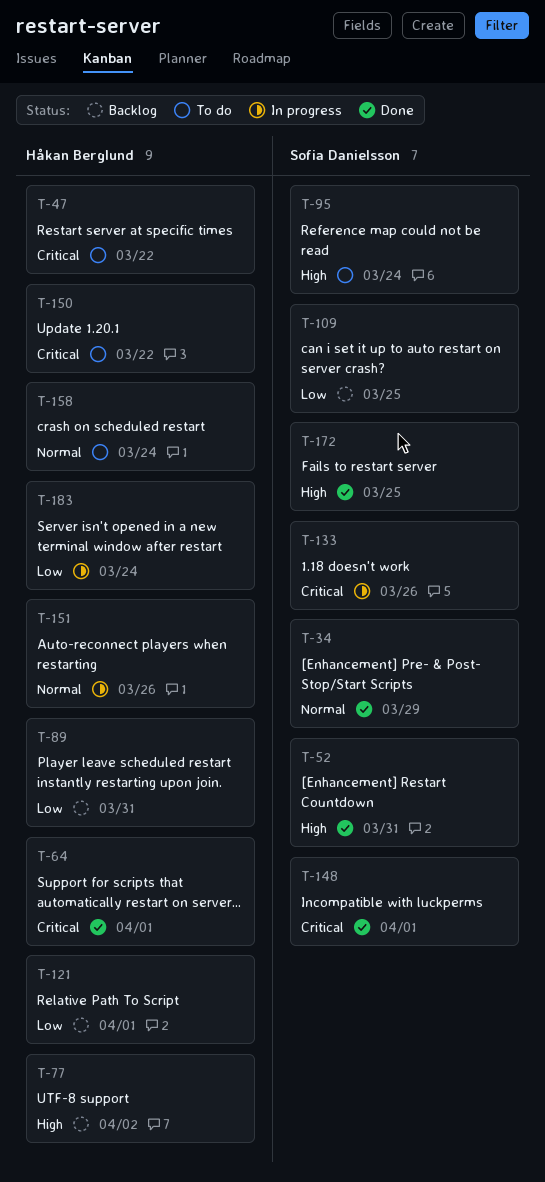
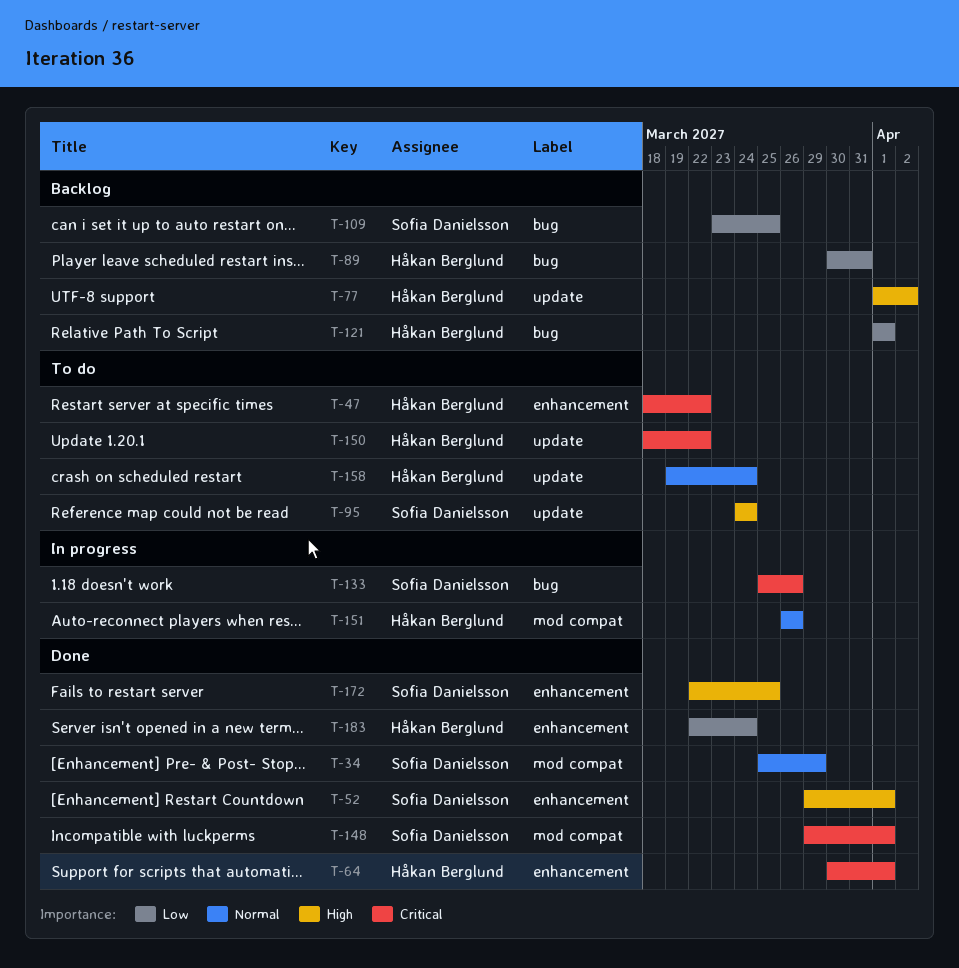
T-52, due: Mar 31 -> Apr 1
T-183, status: In progress -> Done

